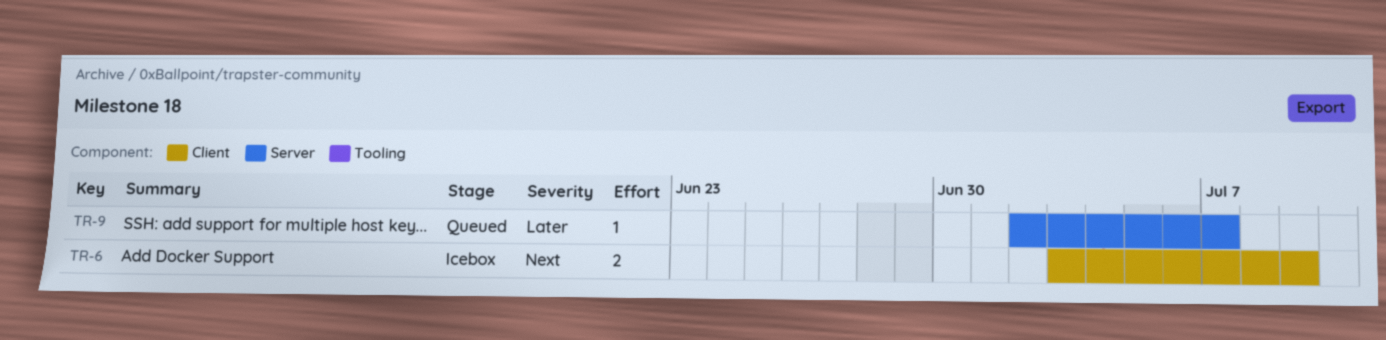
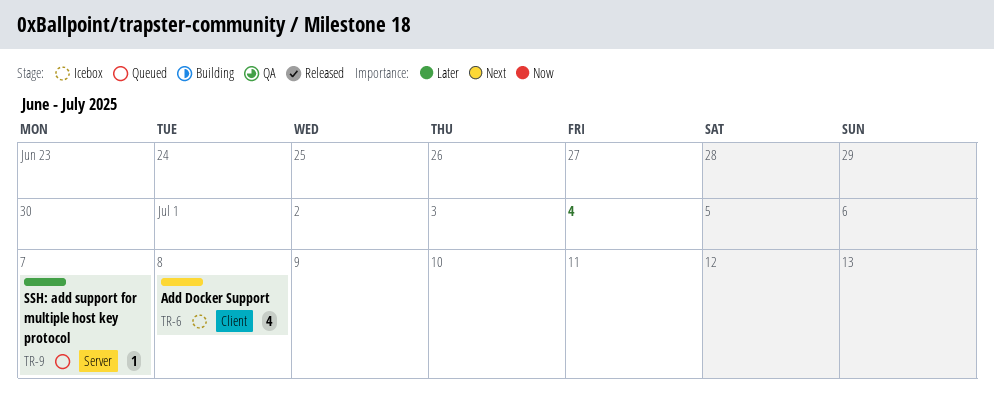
TR-6, estimate: 2 -> 4
TR-6, due: Jul 9 -> Jul 8

